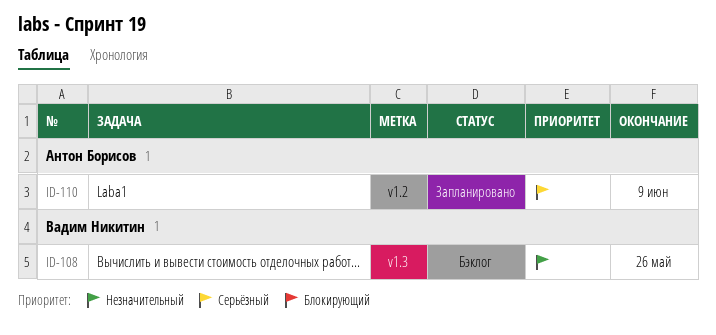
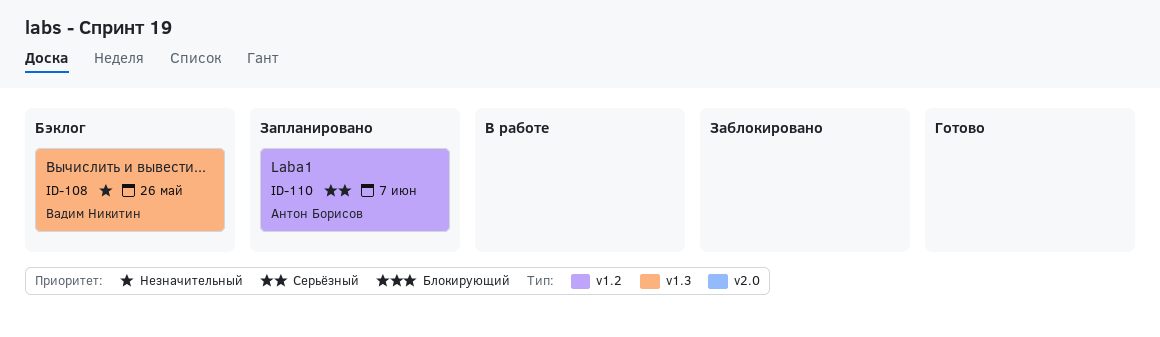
ID-110, due: Jun 9 -> Jun 7

